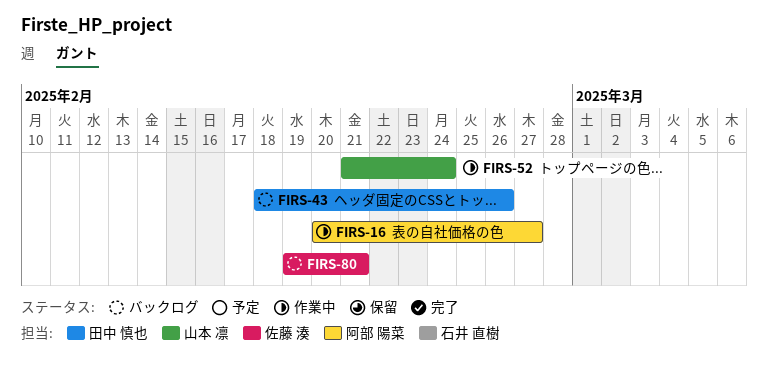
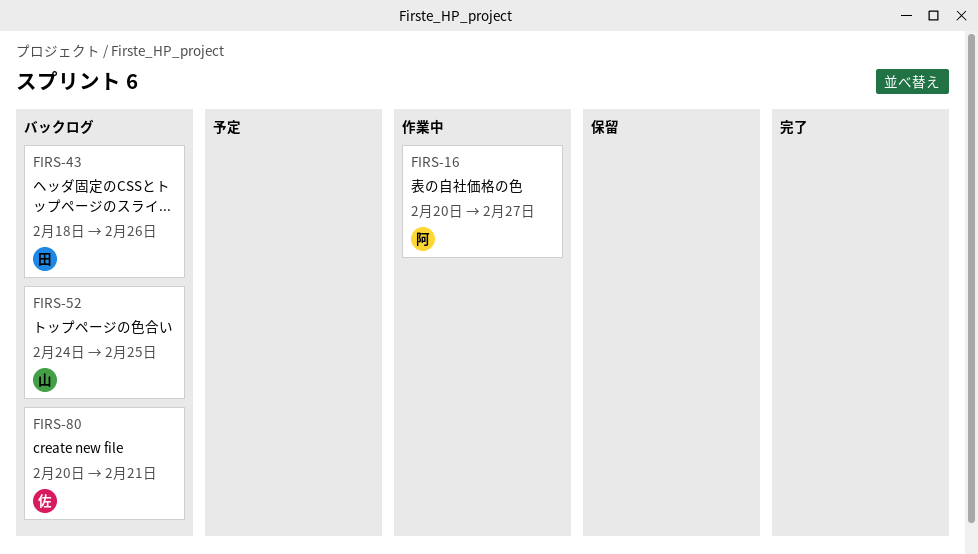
FIRS-52, status: 作業中 -> バックログ
FIRS-52, start: Feb 21 -> Feb 24
FIRS-52, due: Feb 24 -> Feb 25
FIRS-80, start: Feb 19 -> Feb 20

